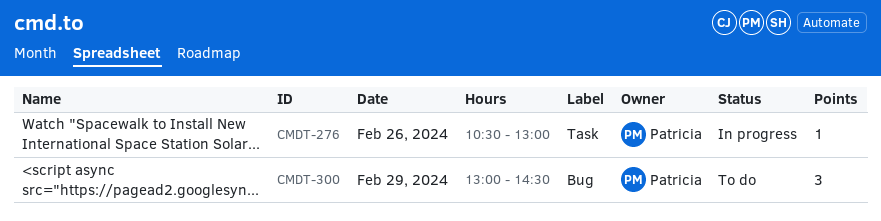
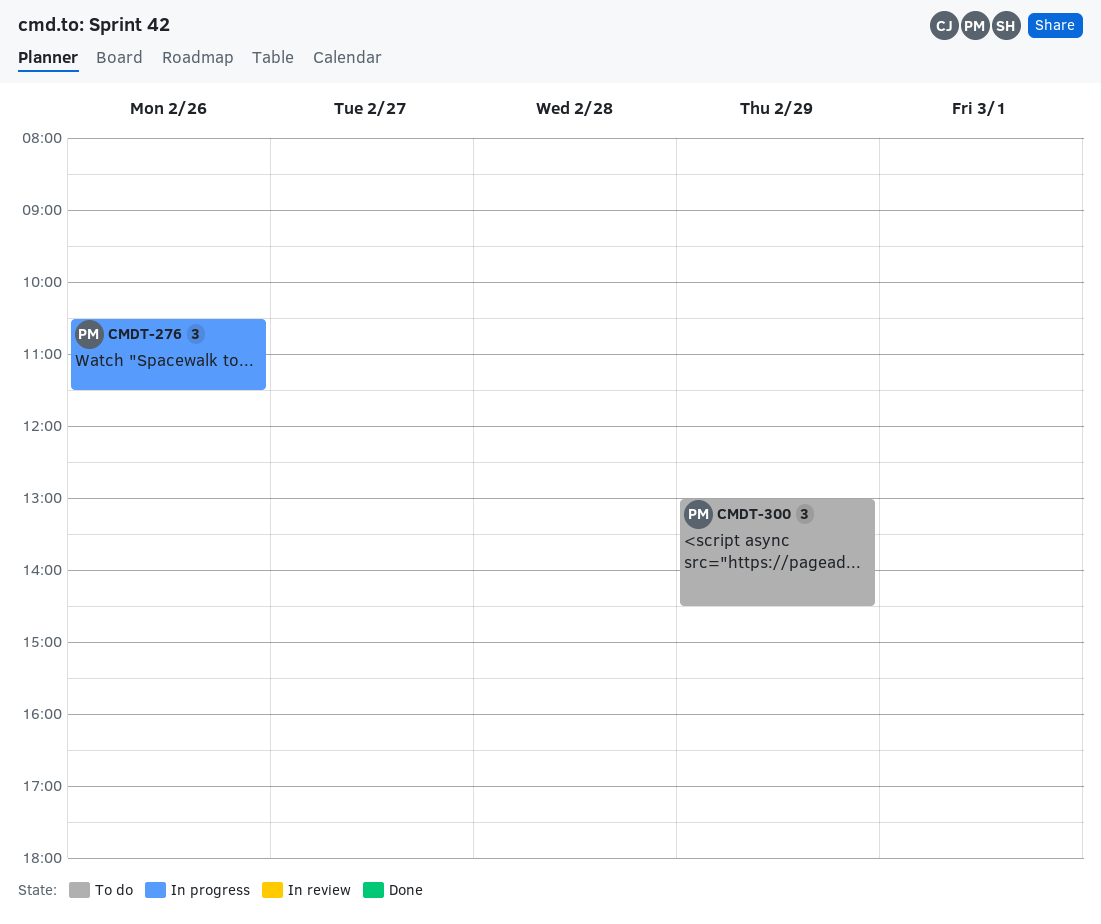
CMDT-276, estimate: 1 -> 3
CMDT-276, ends: 13:00 -> 11:30

